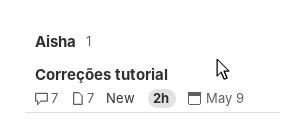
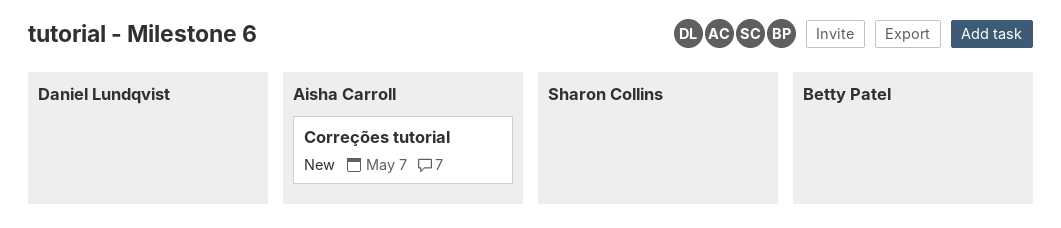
Correções tutorial, due: May 9 -> May 7

